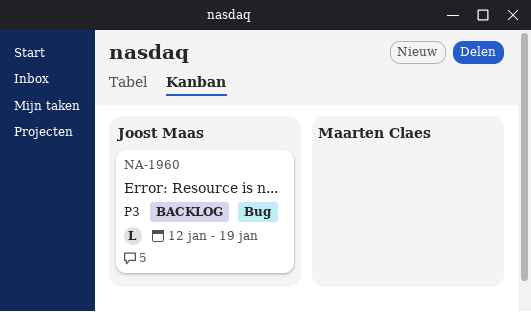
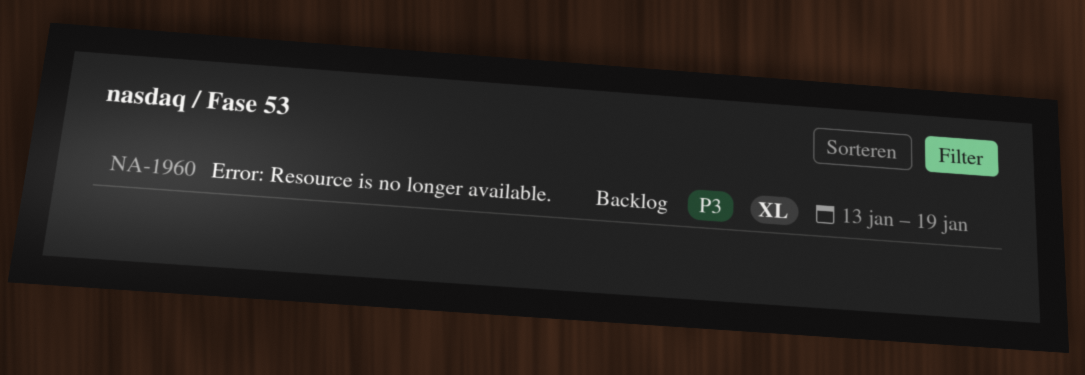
NA-1960, estimate: L -> XL
NA-1960, start: Jan 12 -> Jan 13

